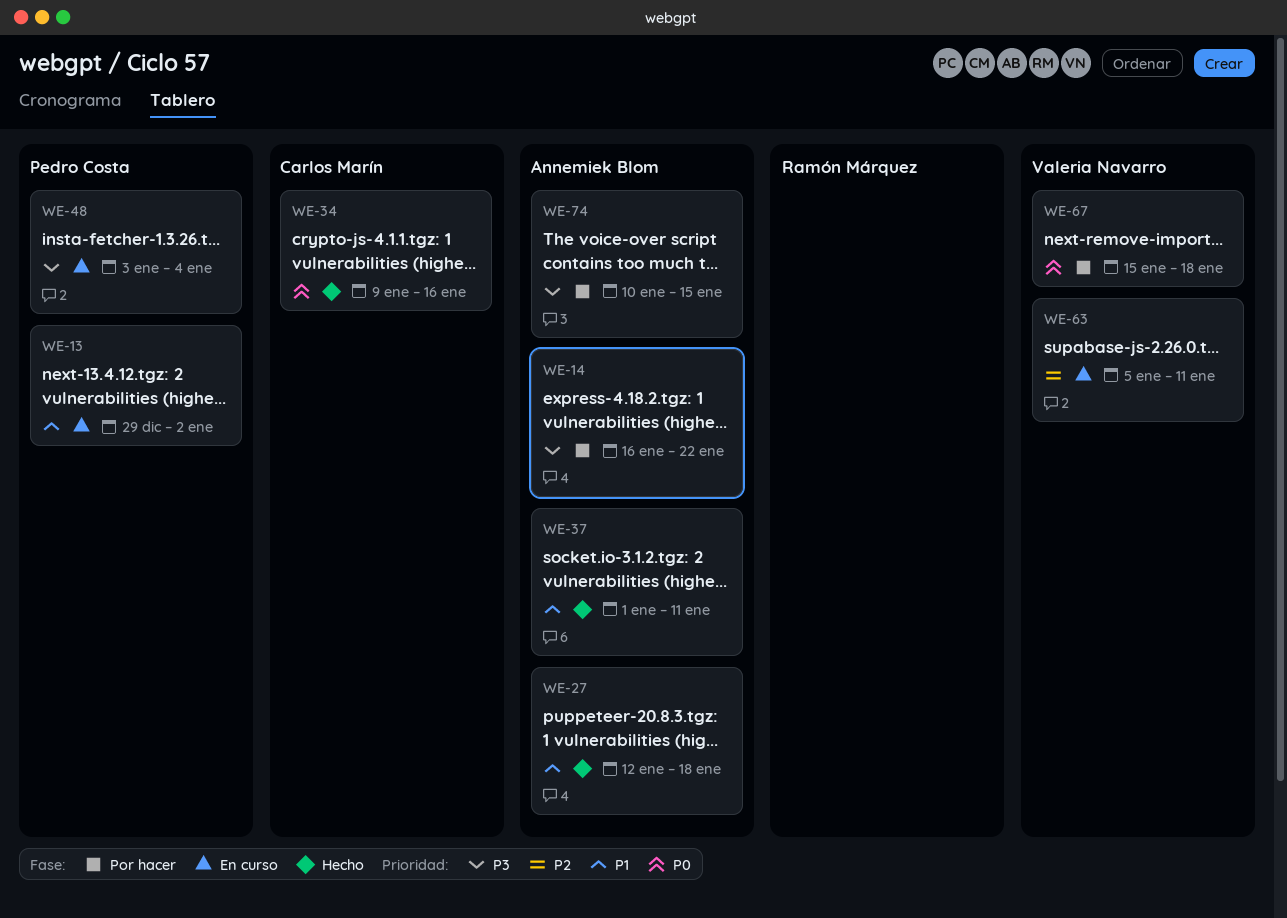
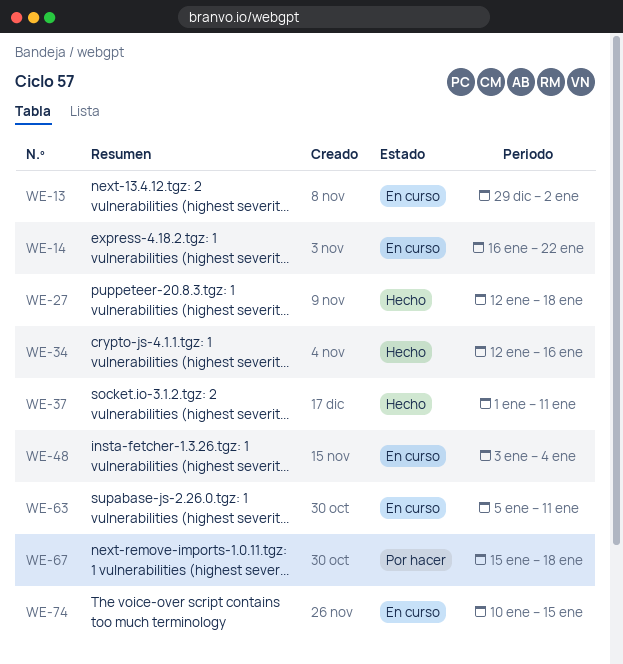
WE-14, status: Por hacer -> En curso
WE-34, start: Jan 9 -> Jan 12
WE-74, status: Por hacer -> En curso

